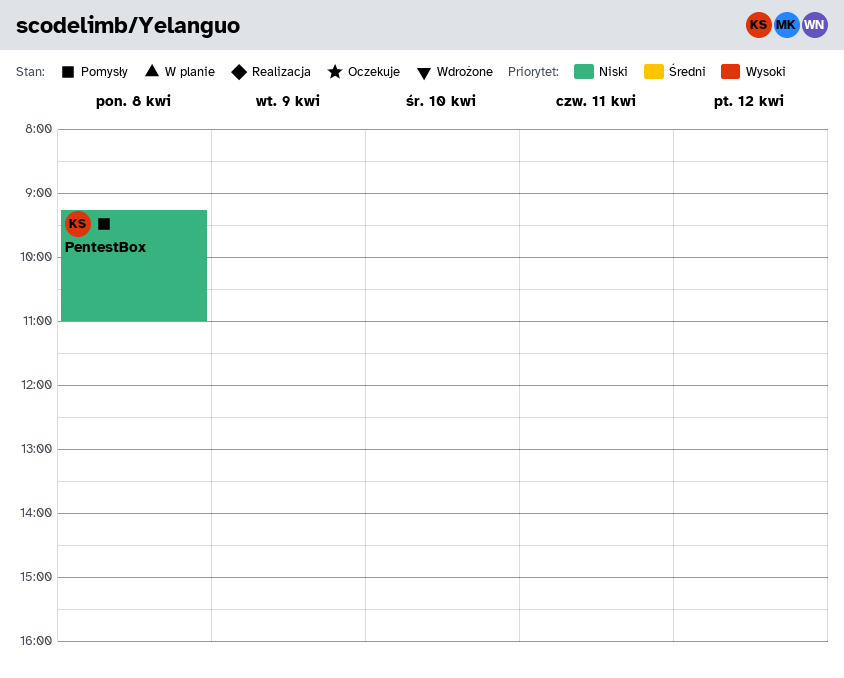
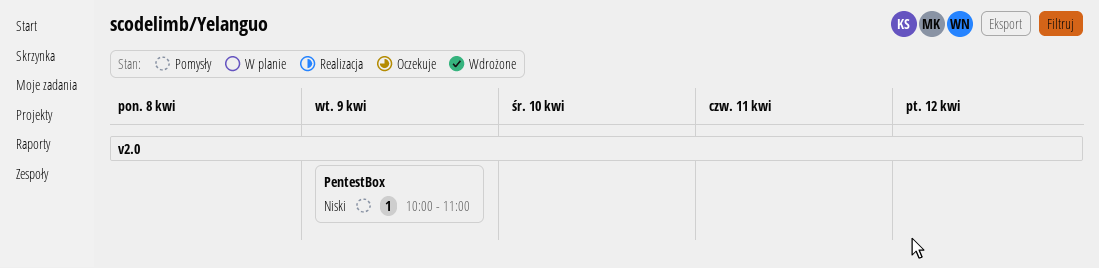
PentestBox, day: Apr 8 -> Apr 9
PentestBox, begins: 09:15 -> 10:00

